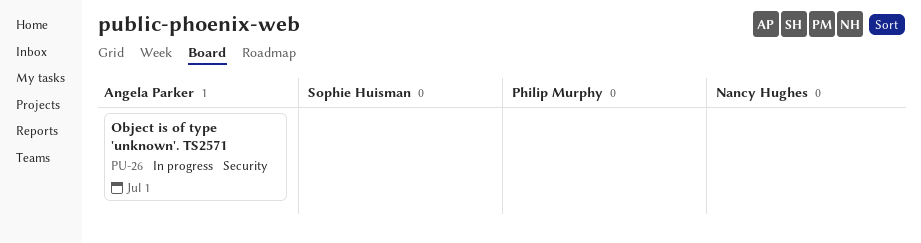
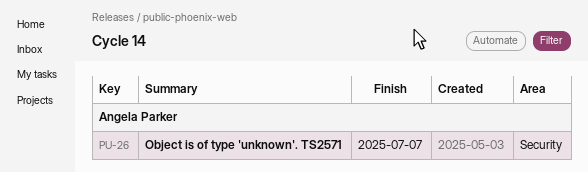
PU-26, due: Jul 1 -> Jul 7

